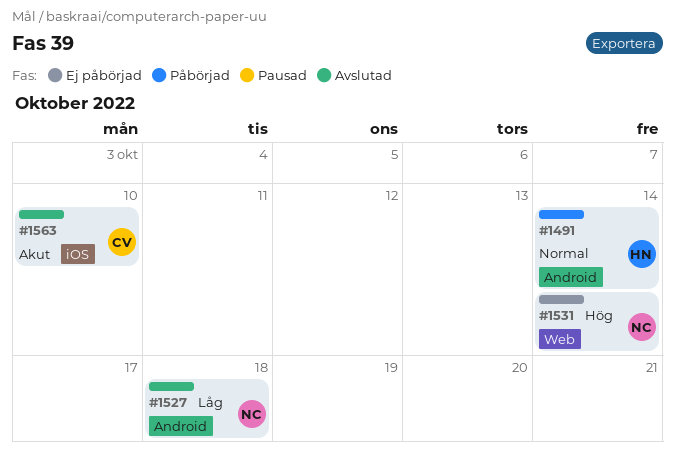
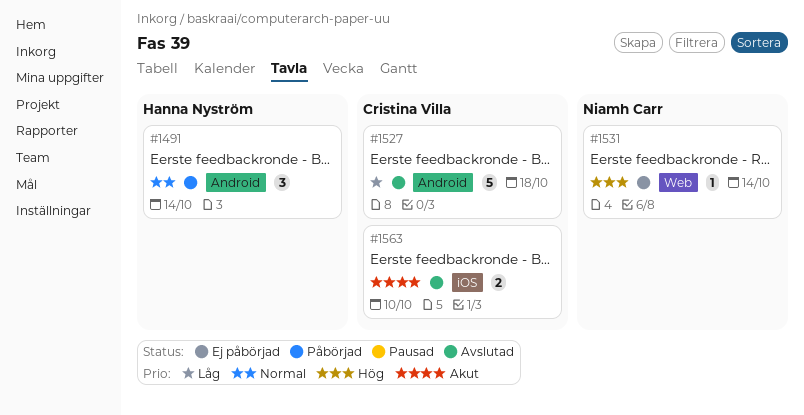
#1527, owner: Niamh Carr -> Cristina Villa

